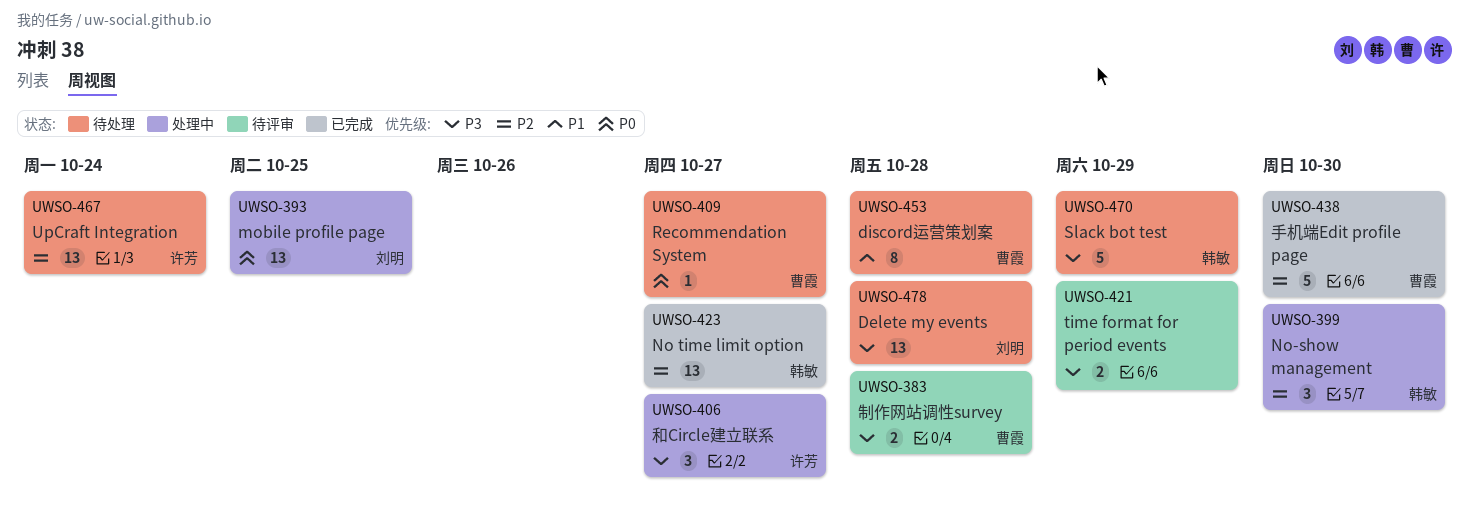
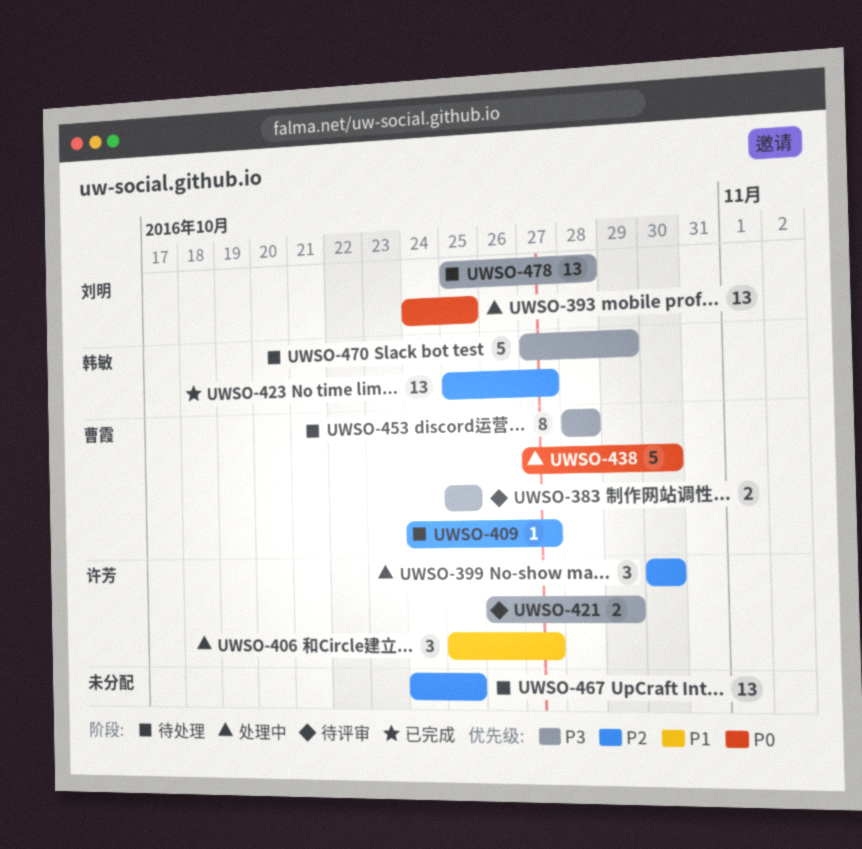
UWSO-383, due: Oct 28 -> Oct 25
UWSO-399, owner: 韩敏 -> 许芳
UWSO-406, priority: P3 -> P1
UWSO-409, priority: P0 -> P2
UWSO-421, owner: none -> 许芳
UWSO-438, status: 已完成 -> 处理中
UWSO-438, priority: P2 -> P0
UWSO-453, priority: P1 -> P3
UWSO-467, owner: 许芳 -> none
UWSO-467, due: Oct 24 -> Oct 25

